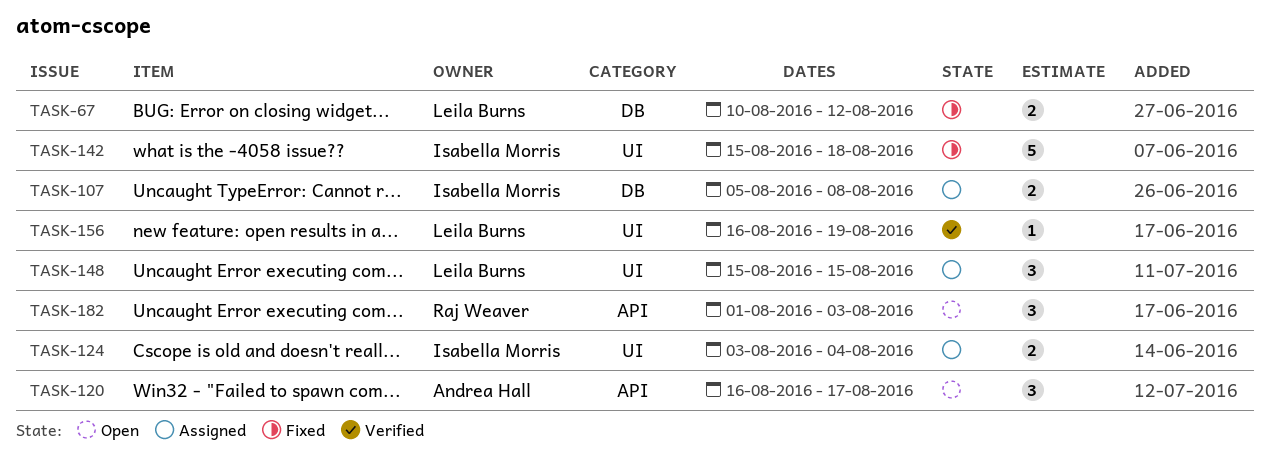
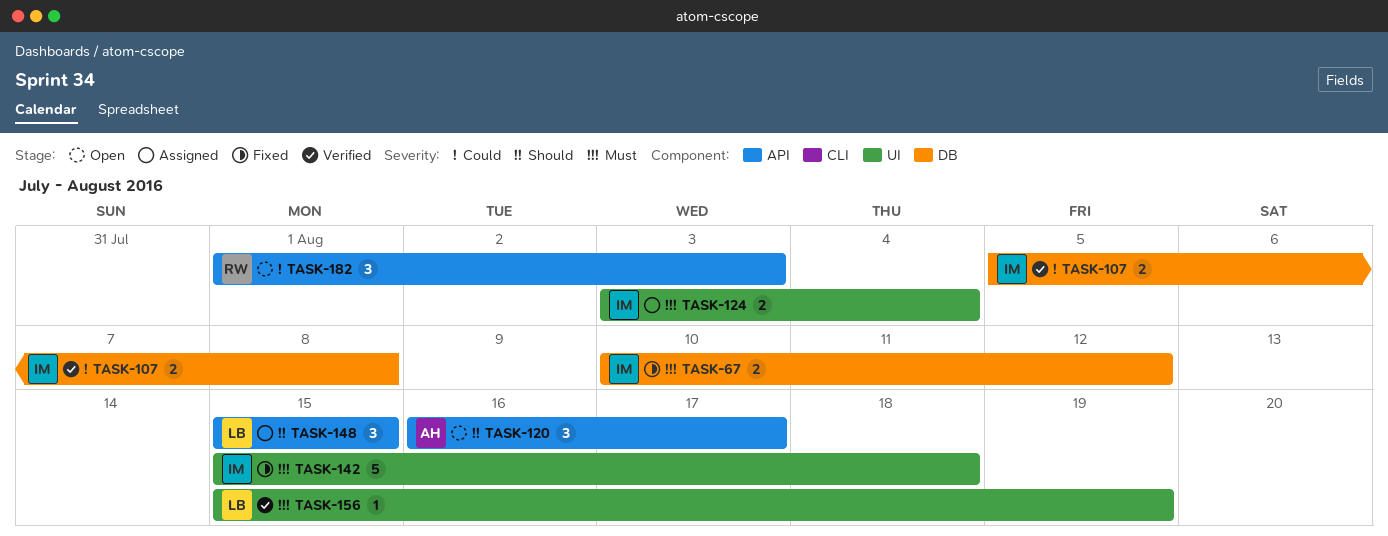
TASK-67, owner: Leila Burns -> Isabella Morris
TASK-107, status: Assigned -> Verified
TASK-148, label: UI -> API
TASK-156, start: Aug 16 -> Aug 15

